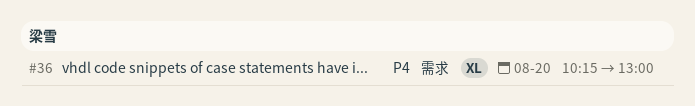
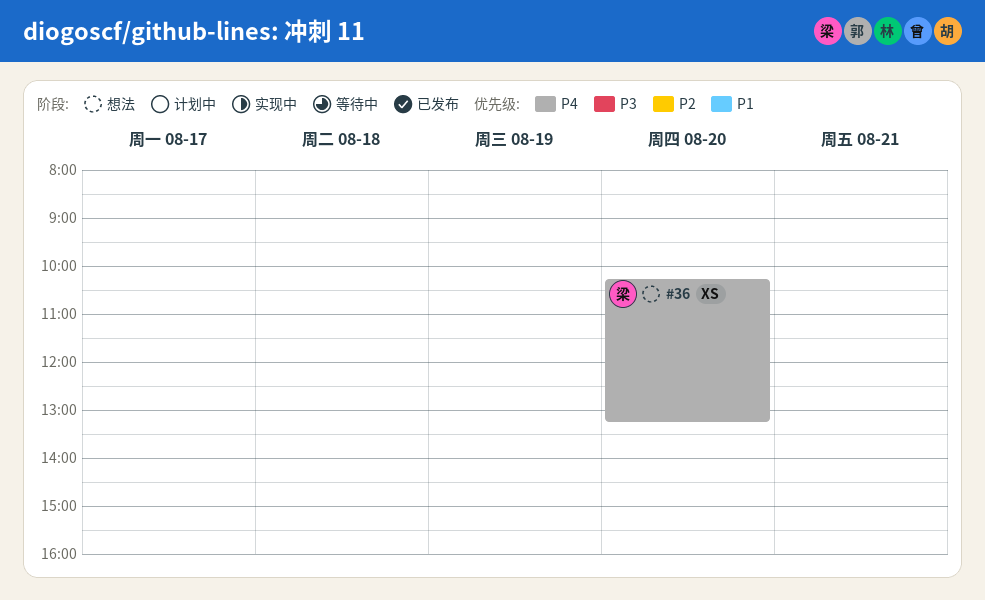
#36, estimate: XL -> XS
#36, ends: 13:00 -> 13:15

